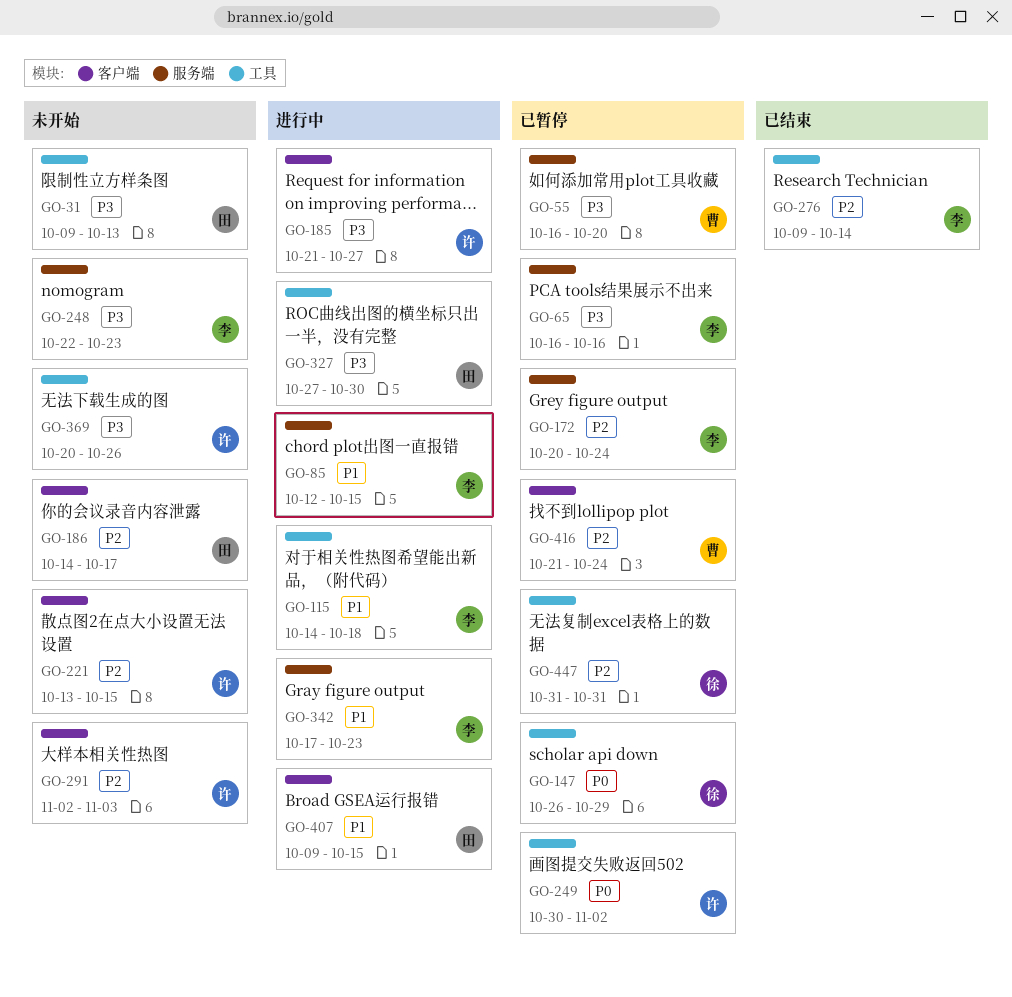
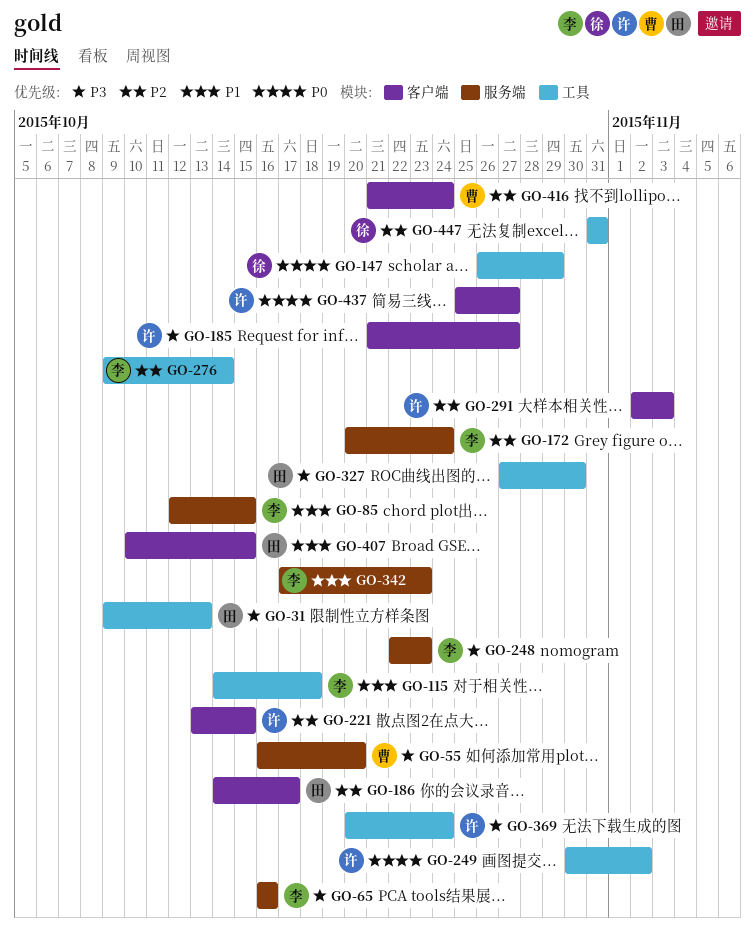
GO-369, due: Oct 26 -> Oct 24
GO-407, start: Oct 9 -> Oct 10
GO-437: none -> present

